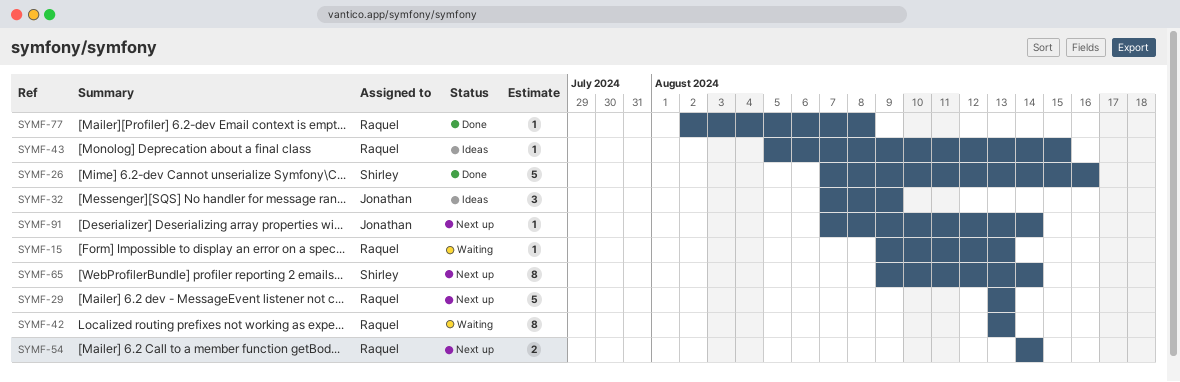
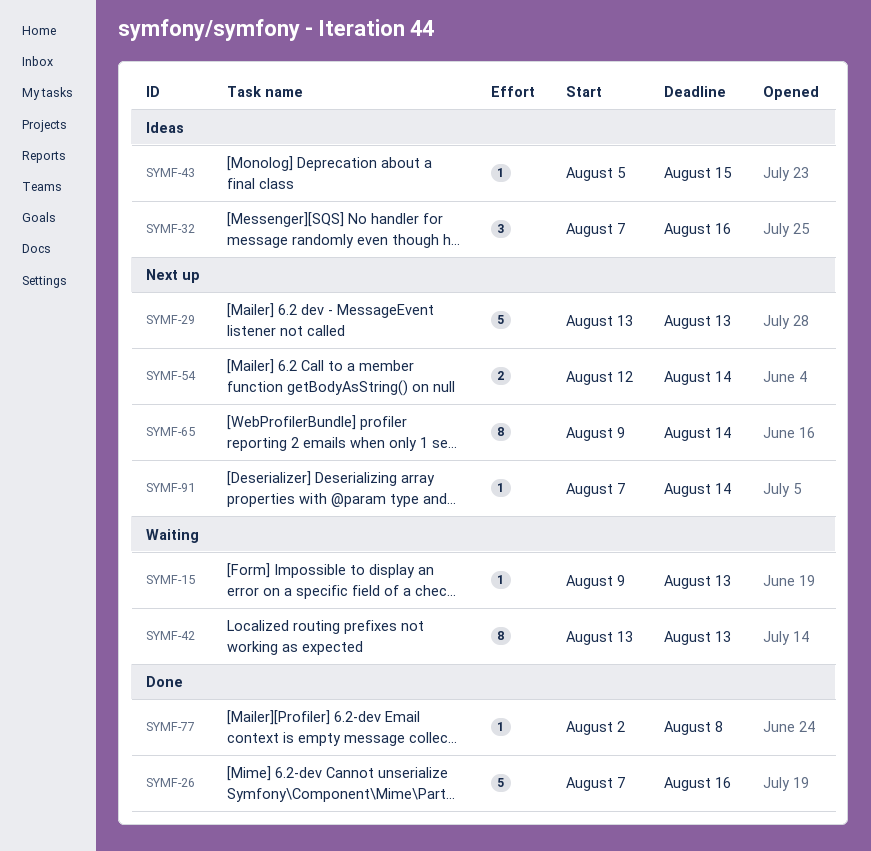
SYMF-32, due: Aug 9 -> Aug 16
SYMF-54, start: Aug 14 -> Aug 12

